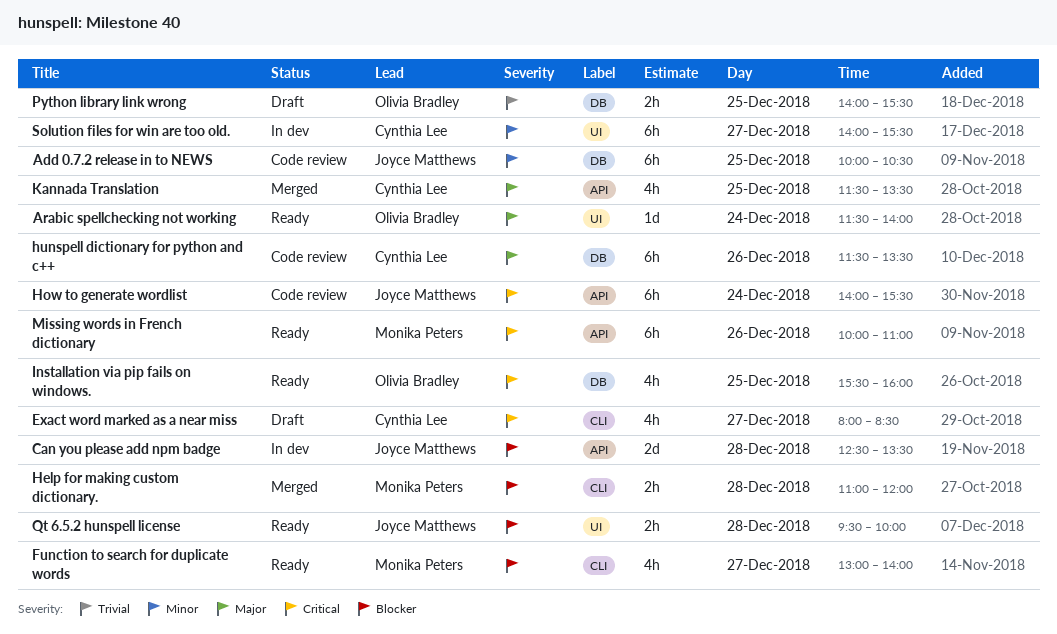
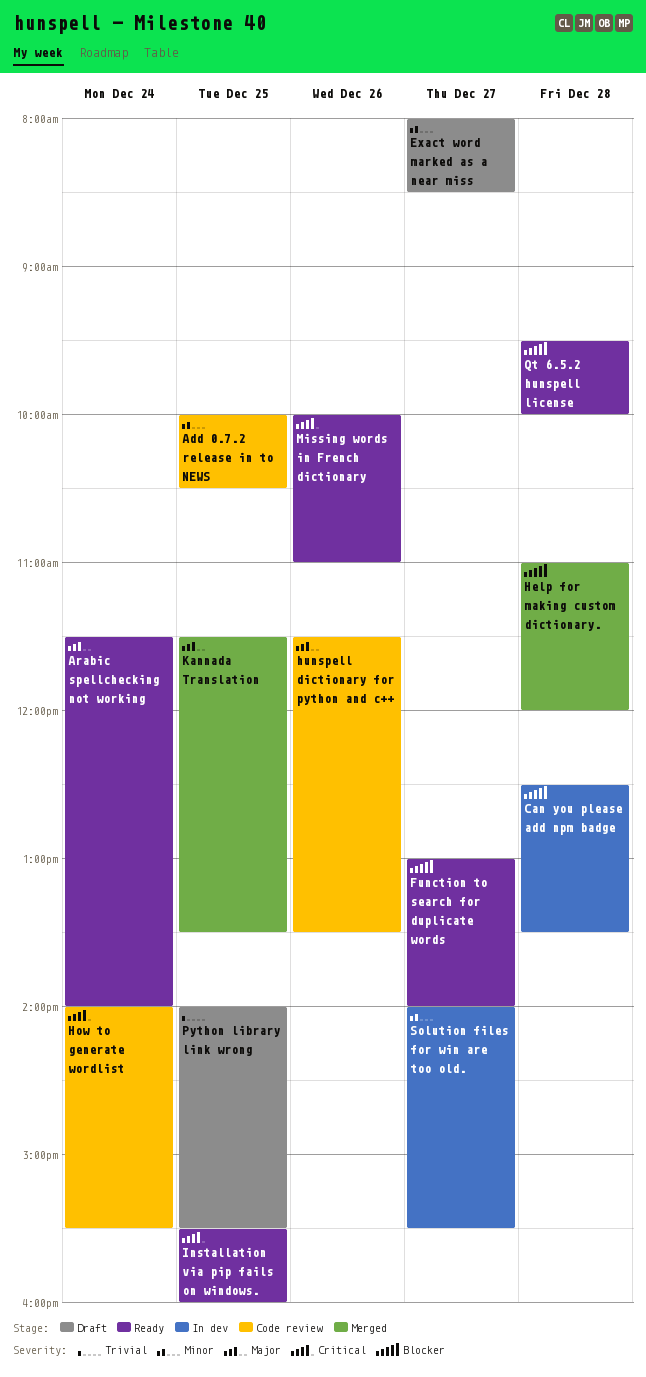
Exact word marked as a near miss, priority: Critical -> Minor

